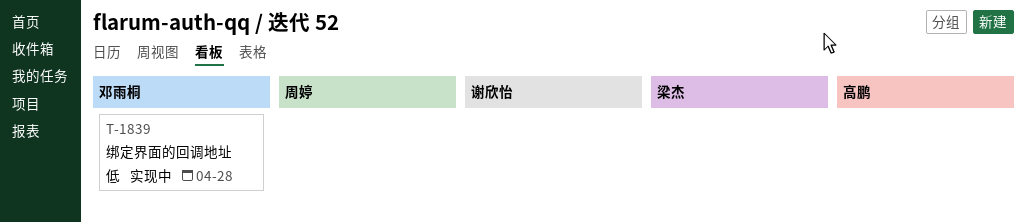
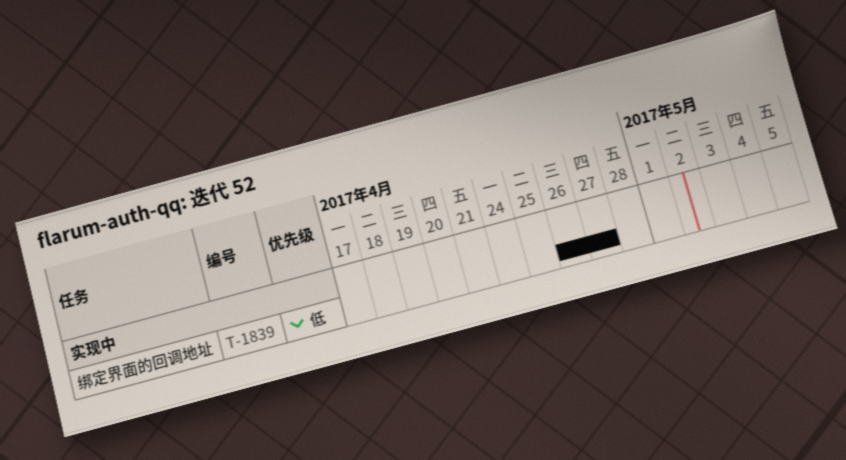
T-1839, due: Apr 28 -> Apr 27

